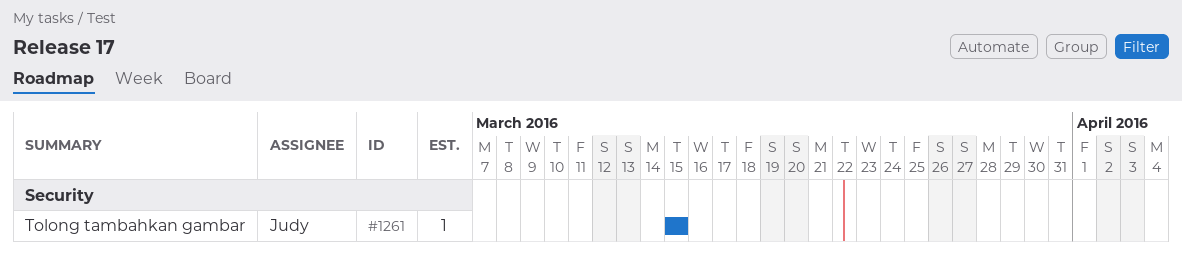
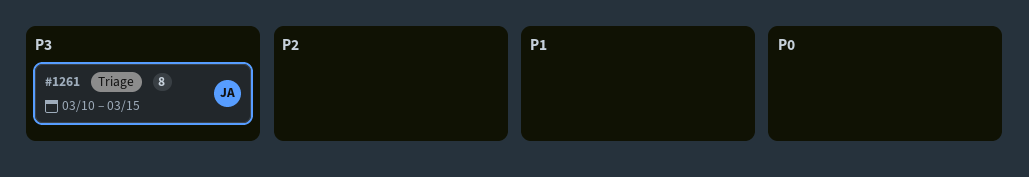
#1261, estimate: 1 -> 8
#1261, start: Mar 15 -> Mar 10

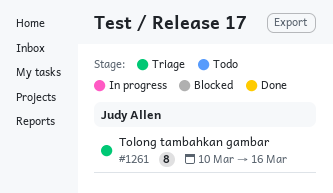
#1261, due: Mar 15 -> Mar 16

